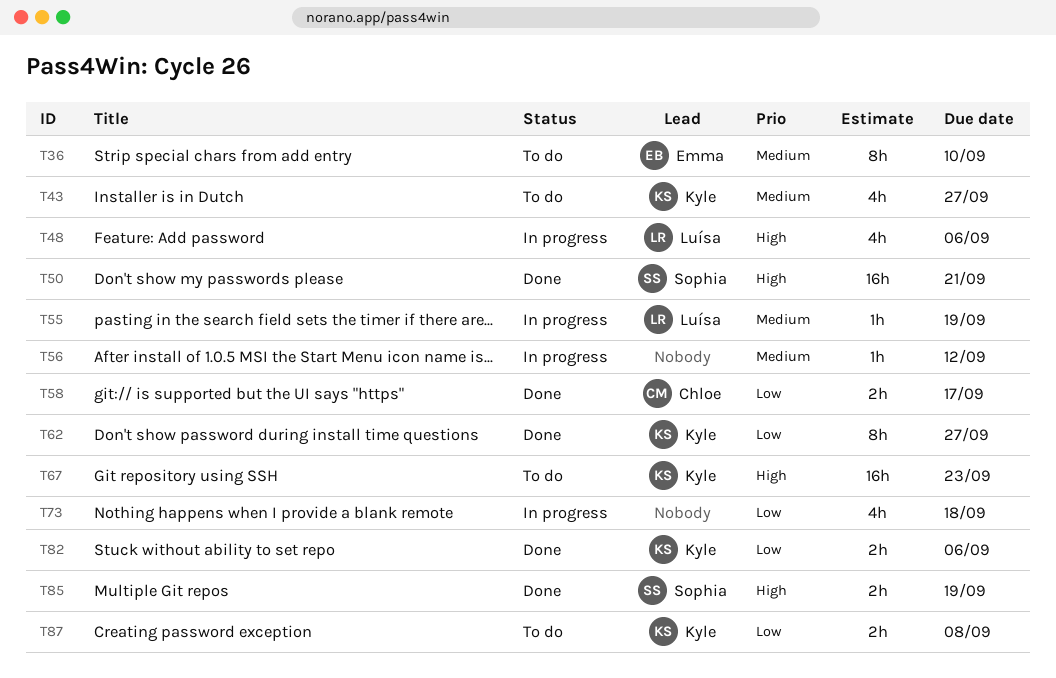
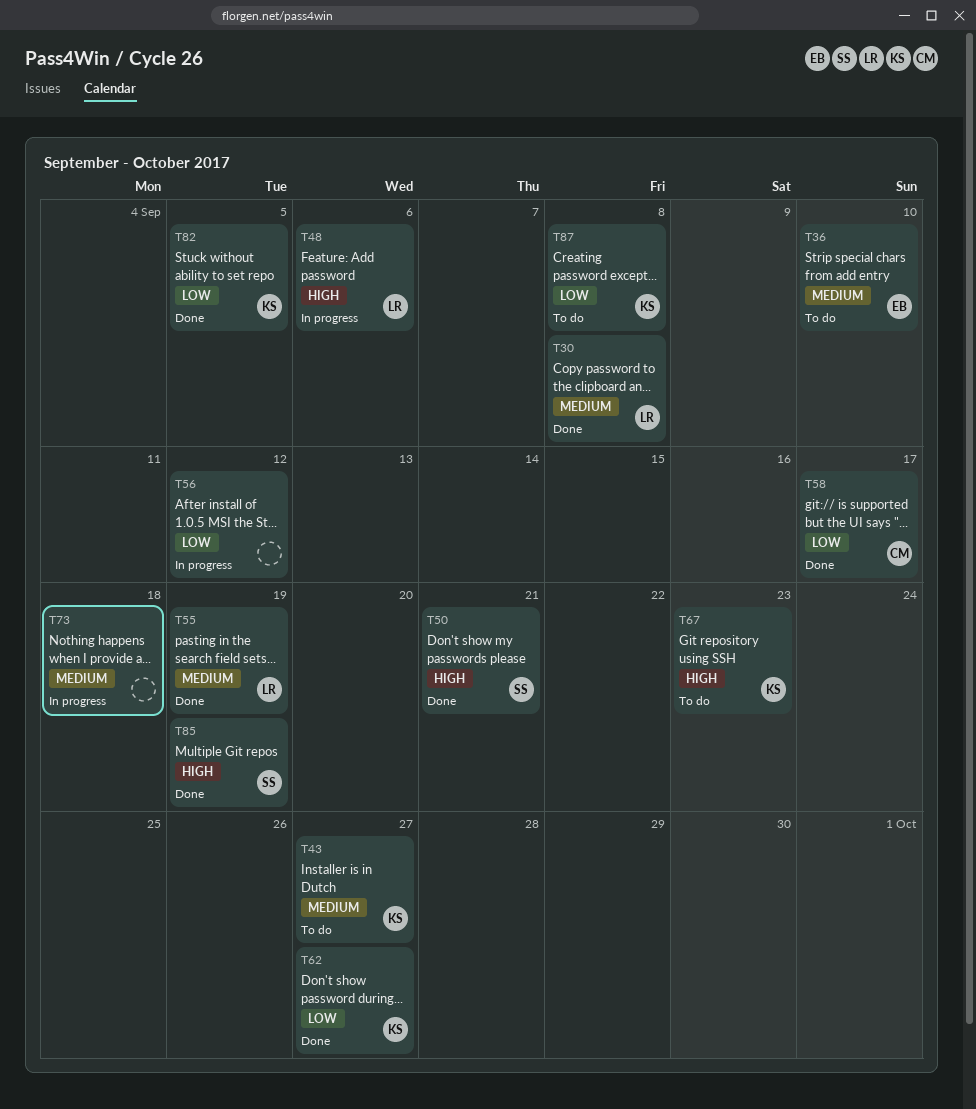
T30: none -> present
T55, status: In progress -> Done
T56, priority: Medium -> Low
T73, priority: Low -> Medium
T82, due: Sep 6 -> Sep 5

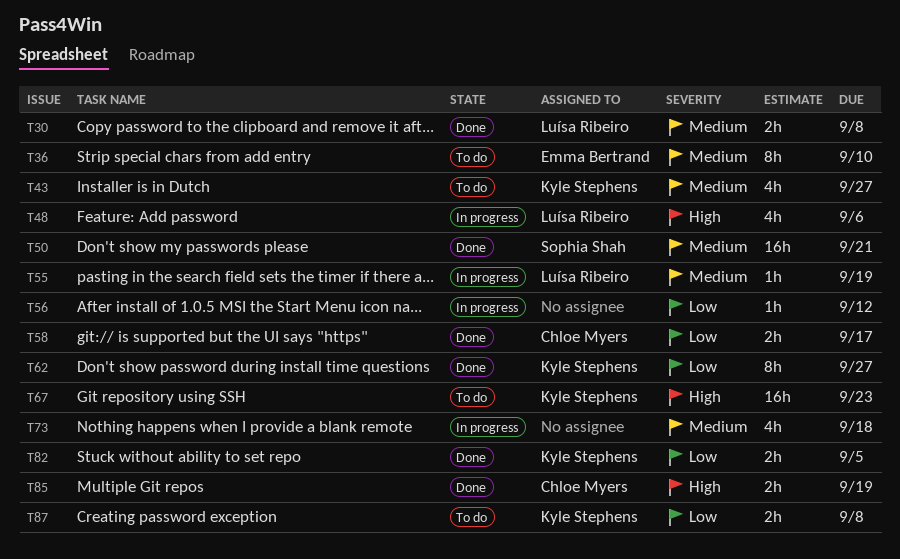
T50, priority: High -> Medium
T55, status: Done -> In progress
T85, owner: Sophia Shah -> Chloe Myers

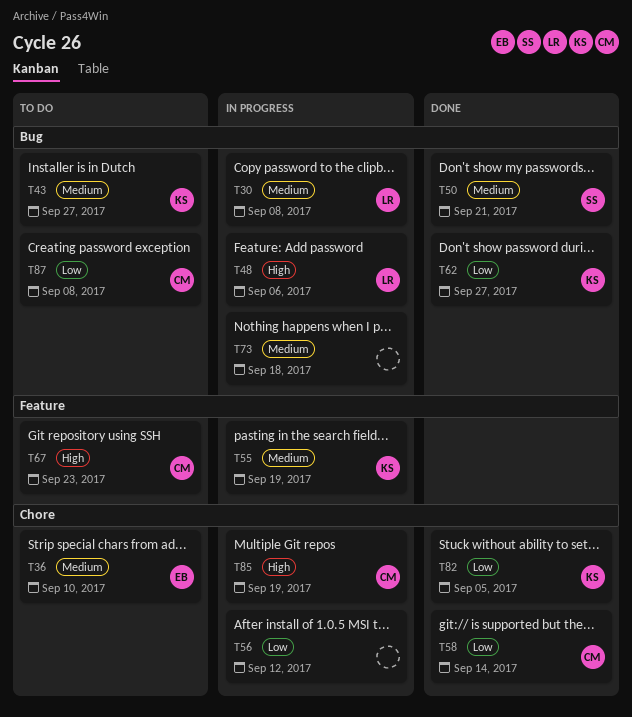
T30, status: Done -> In progress
T55, owner: Luísa Ribeiro -> Kyle Stephens
T58, due: Sep 17 -> Sep 14
T67, owner: Kyle Stephens -> Chloe Myers
T85, status: Done -> In progress
T87, owner: Kyle Stephens -> Chloe Myers

